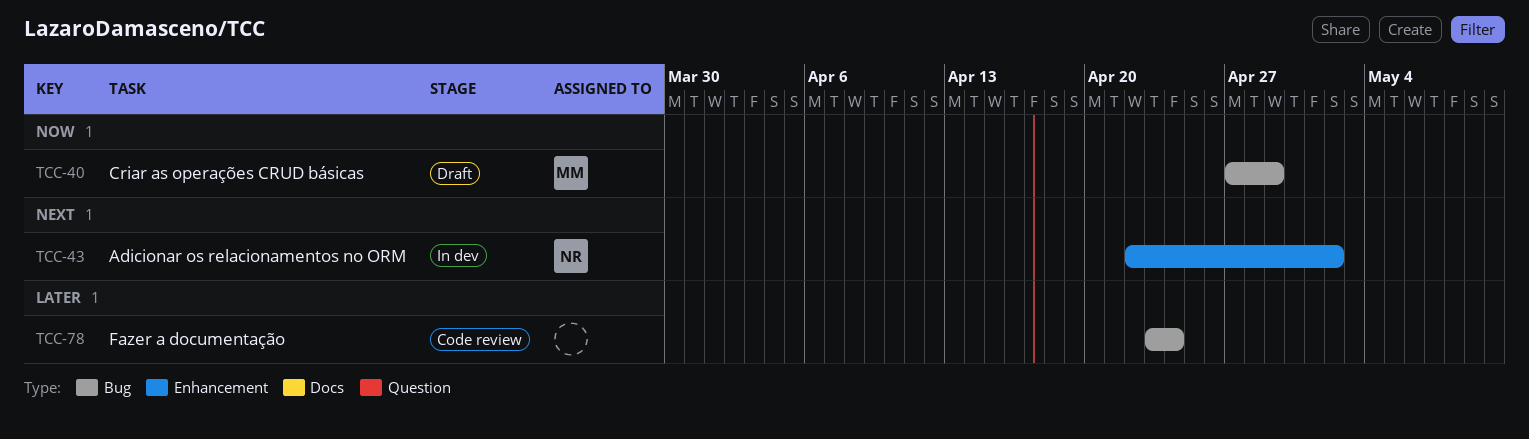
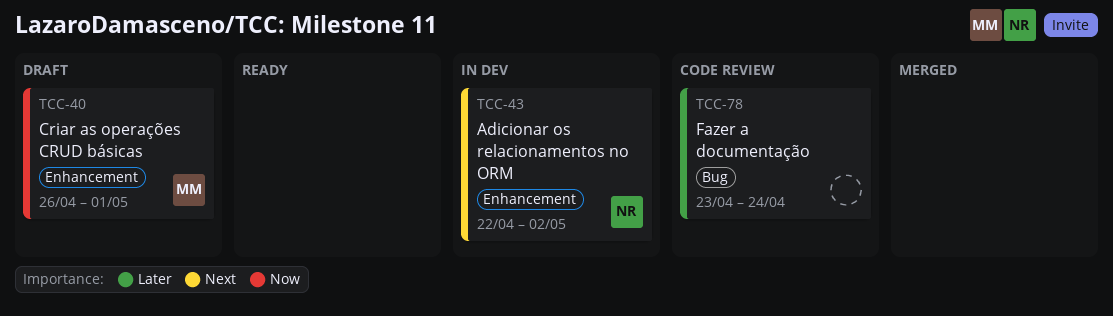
TCC-40, label: Bug -> Enhancement
TCC-40, start: Apr 27 -> Apr 26
TCC-40, due: Apr 29 -> May 1

